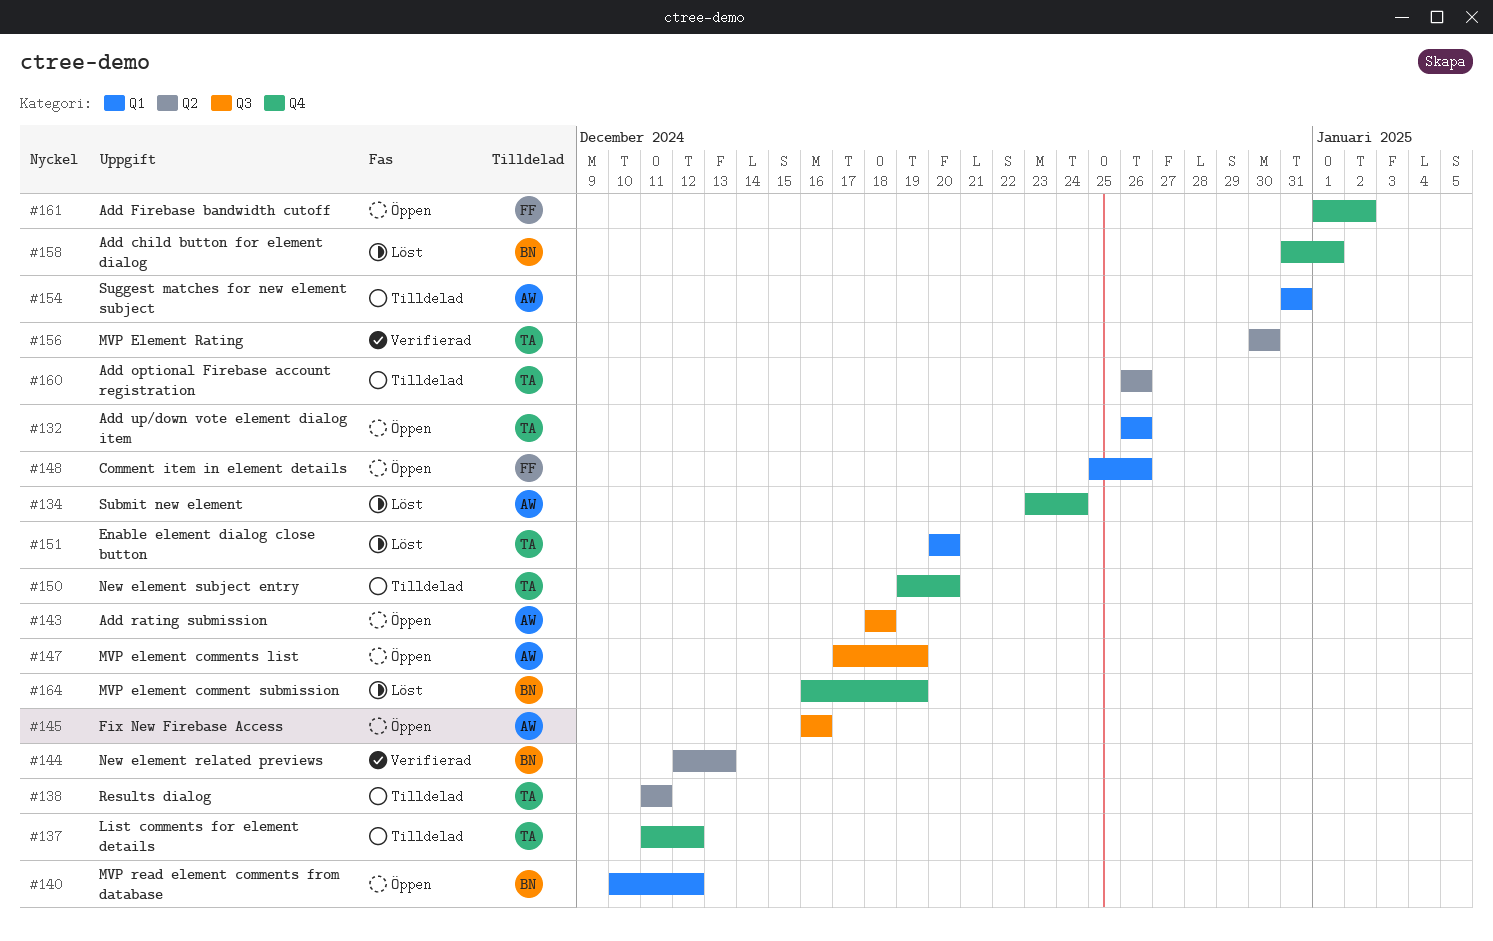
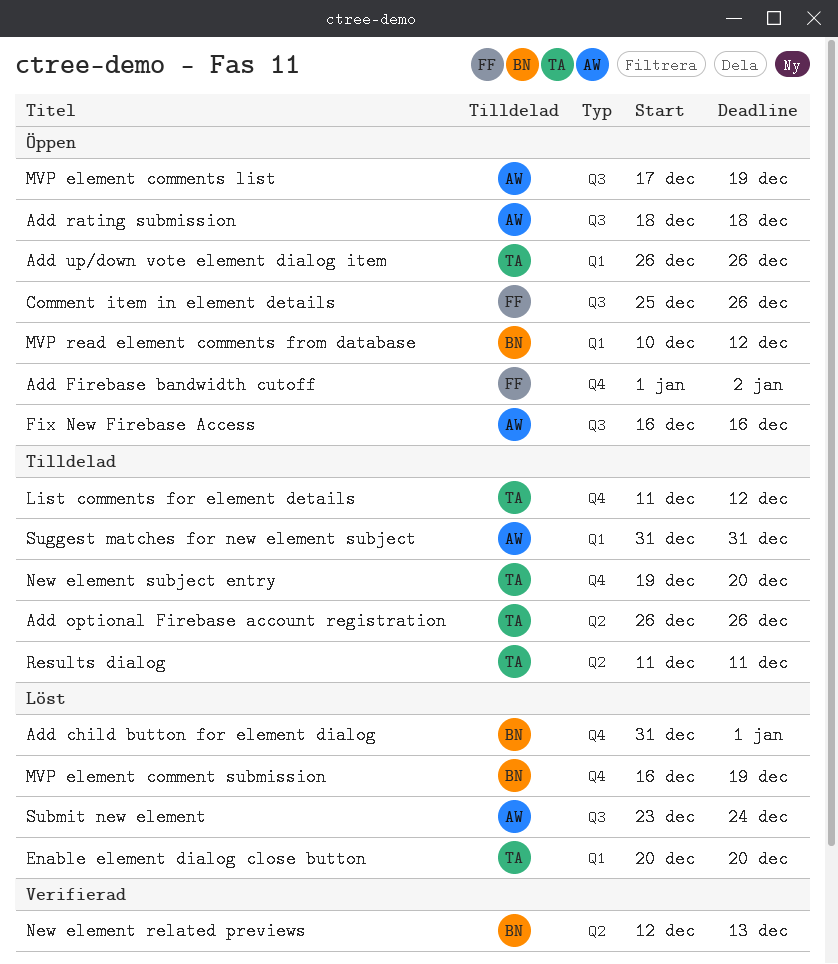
Comment item in element details, label: Q1 -> Q3
MVP Element Rating: present -> none
Submit new element, label: Q4 -> Q3

